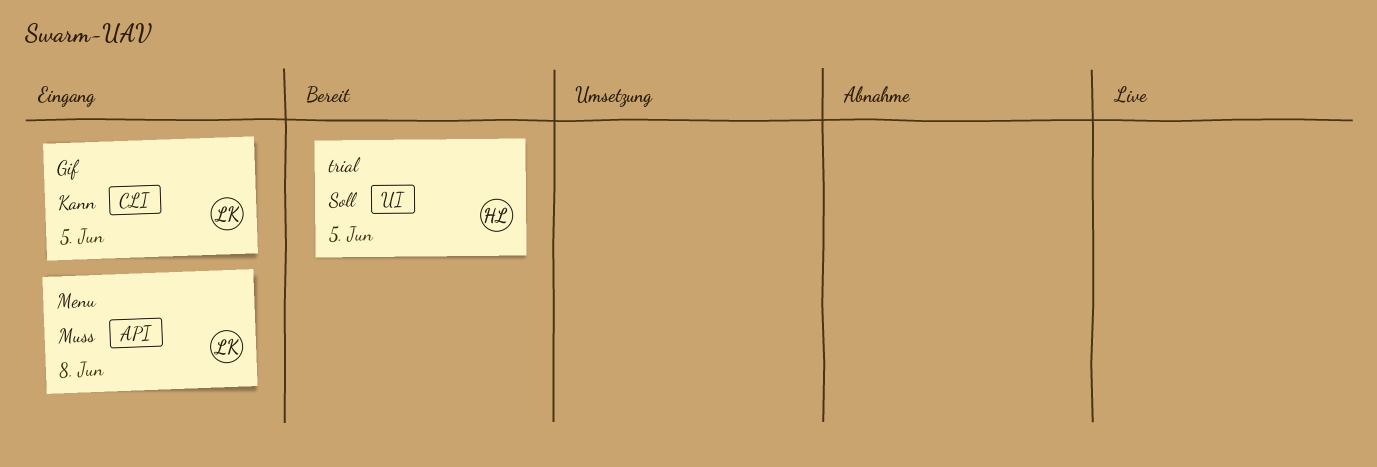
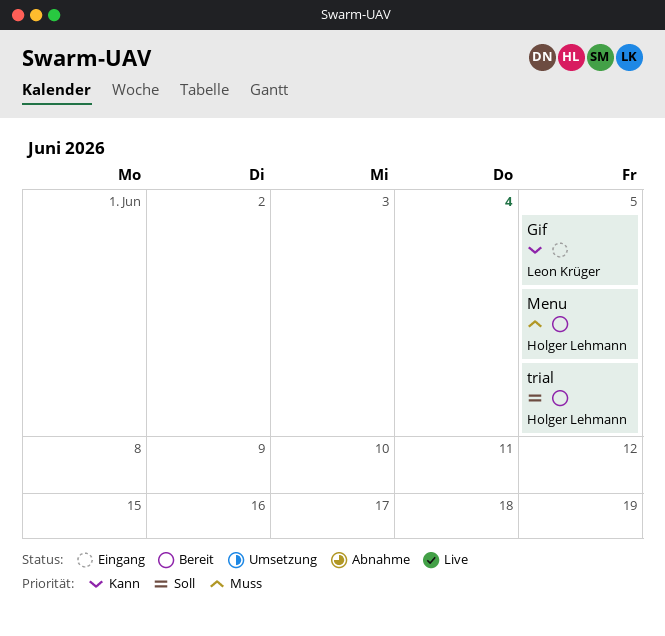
Menu, status: Eingang -> Bereit
Menu, owner: Leon Krüger -> Holger Lehmann
Menu, due: Jun 8 -> Jun 5

